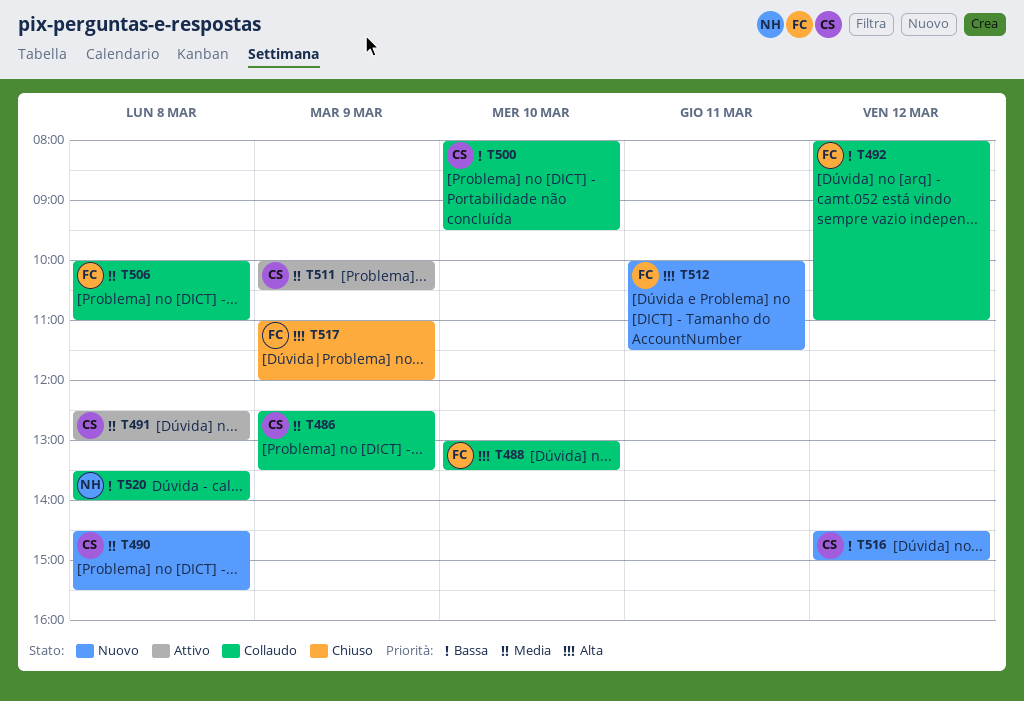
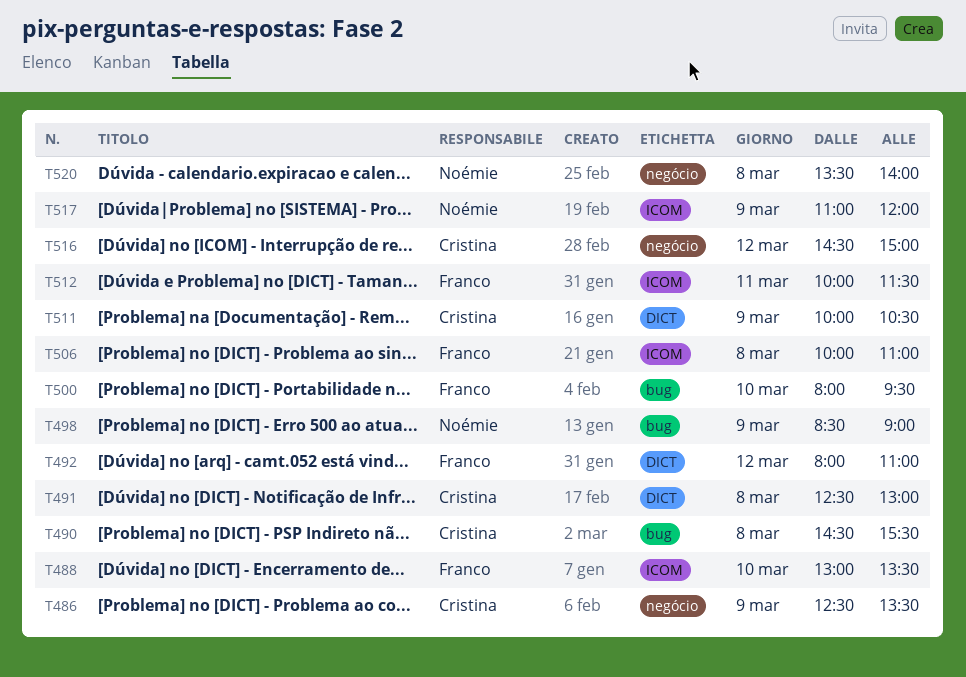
T498: none -> present
T500, owner: Cristina -> Franco
T517, owner: Franco -> Noémie

